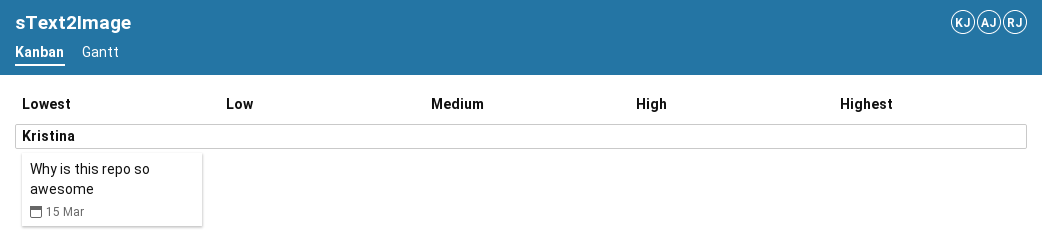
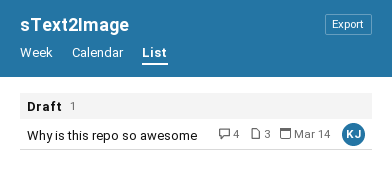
Why is this repo so awesome, due: Mar 15 -> Mar 14

